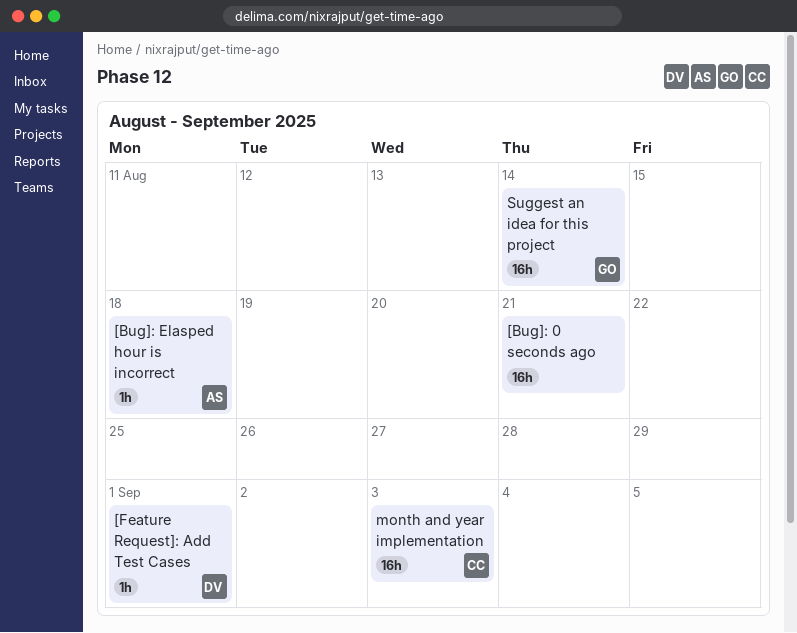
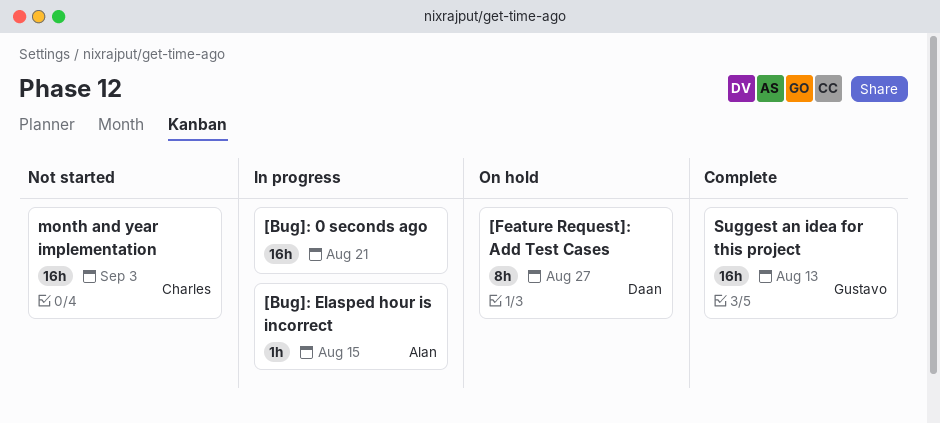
[Bug]: Elasped hour is incorrect, due: Aug 18 -> Aug 15
[Feature Request]: Add Test Cases, estimate: 1h -> 8h
[Feature Request]: Add Test Cases, due: Sep 1 -> Aug 27
Suggest an idea for this project, due: Aug 14 -> Aug 13

